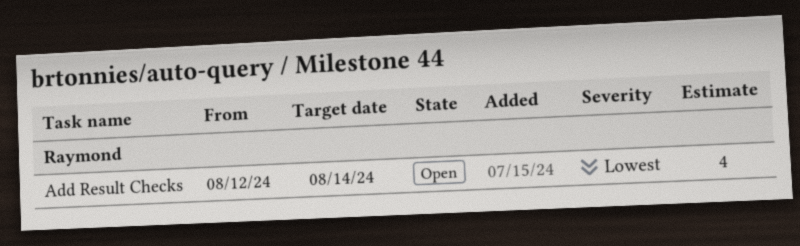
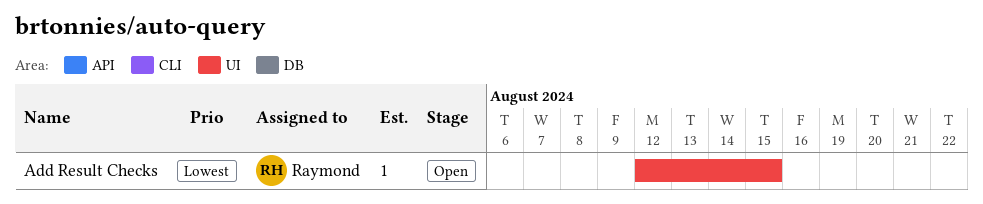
Add Result Checks, estimate: 4 -> 1
Add Result Checks, due: Aug 14 -> Aug 15

